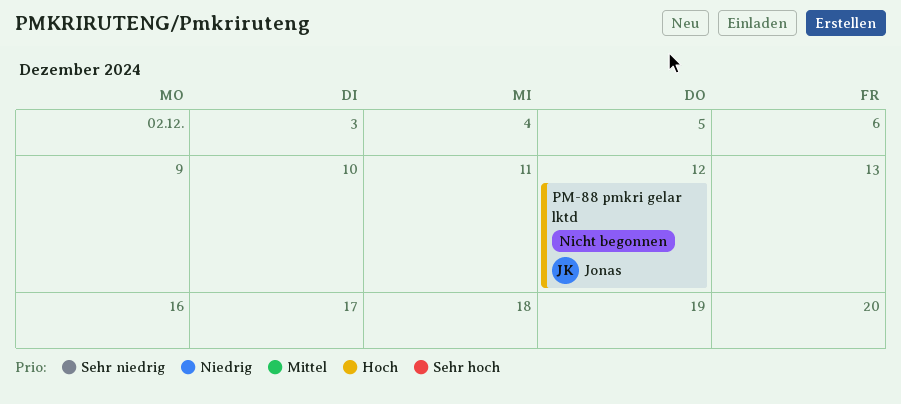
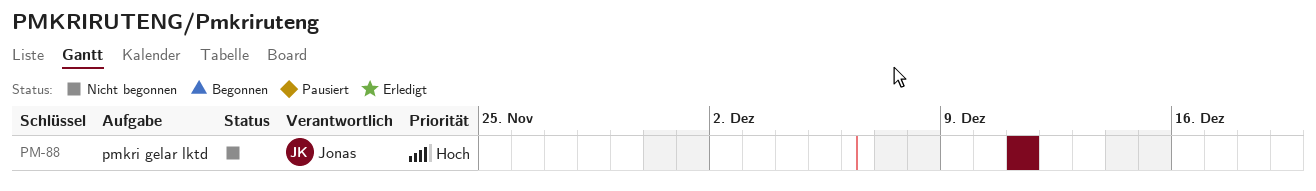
PM-88, due: Dec 12 -> Dec 11

